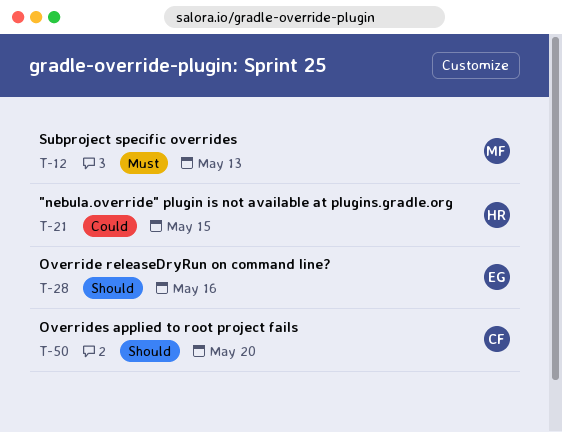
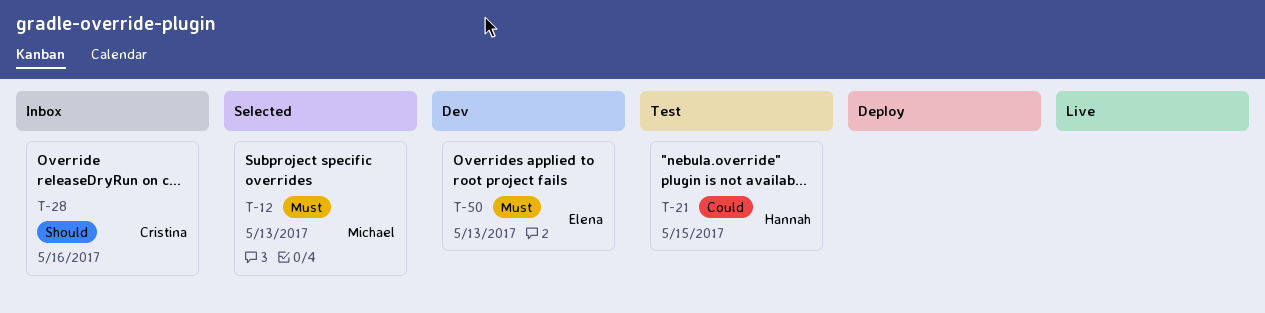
T-28, owner: Elena -> Cristina
T-50, owner: Cristina -> Elena
T-50, priority: Should -> Must
T-50, due: May 20 -> May 13

